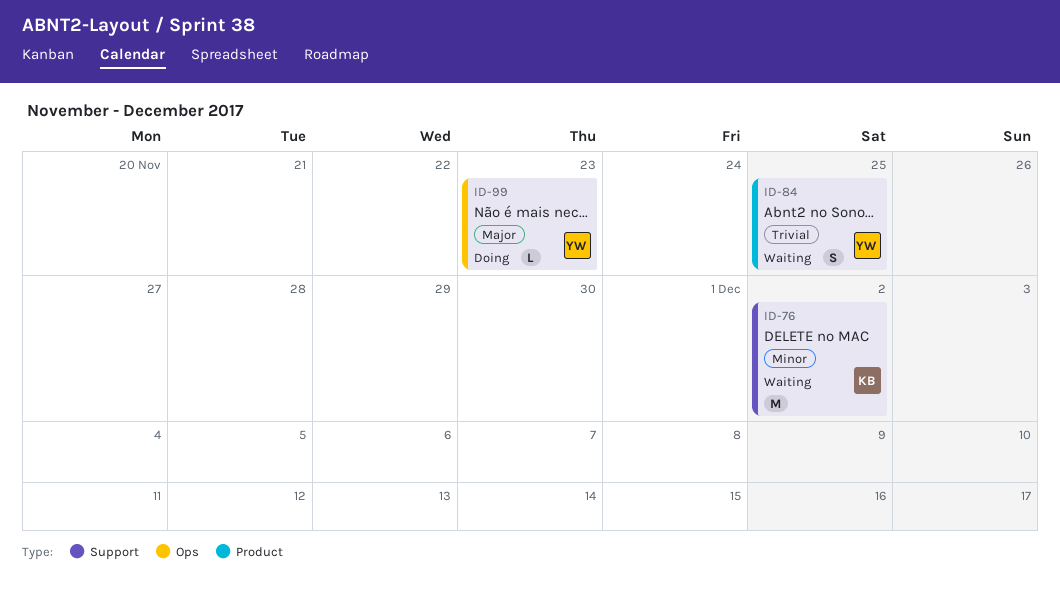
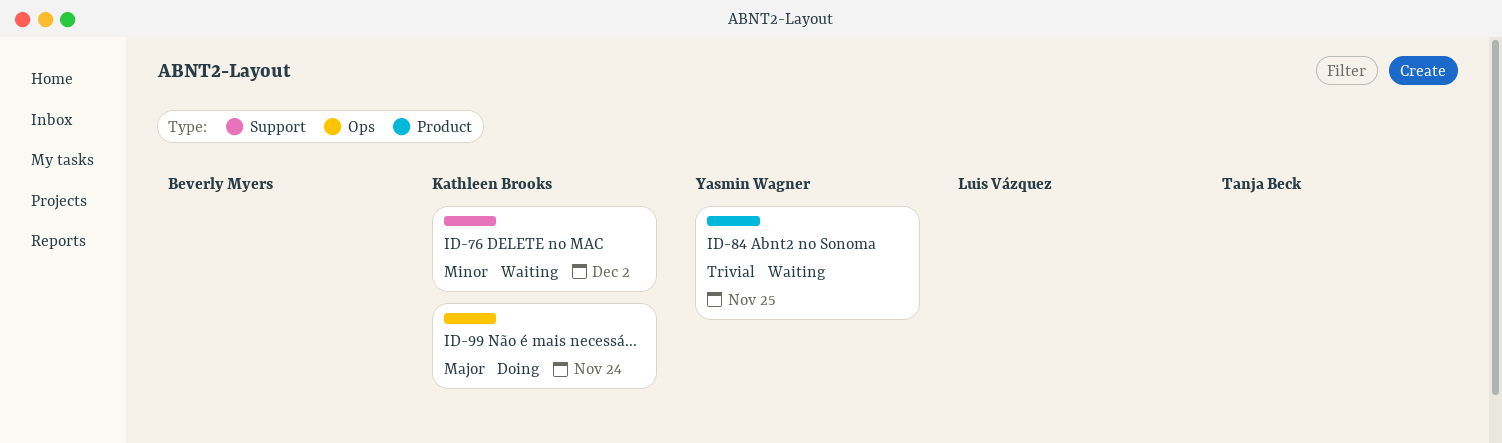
ID-99, owner: Yasmin Wagner -> Kathleen Brooks
ID-99, due: Nov 23 -> Nov 24

